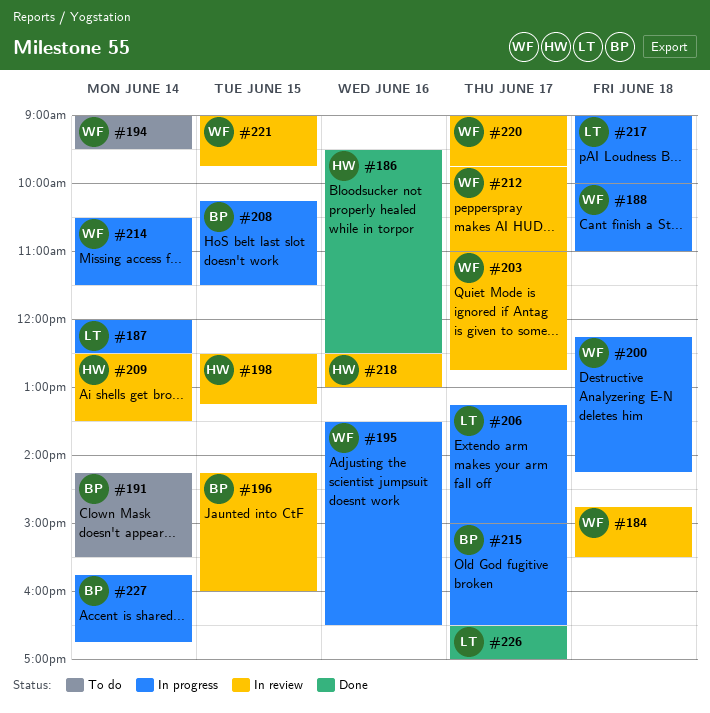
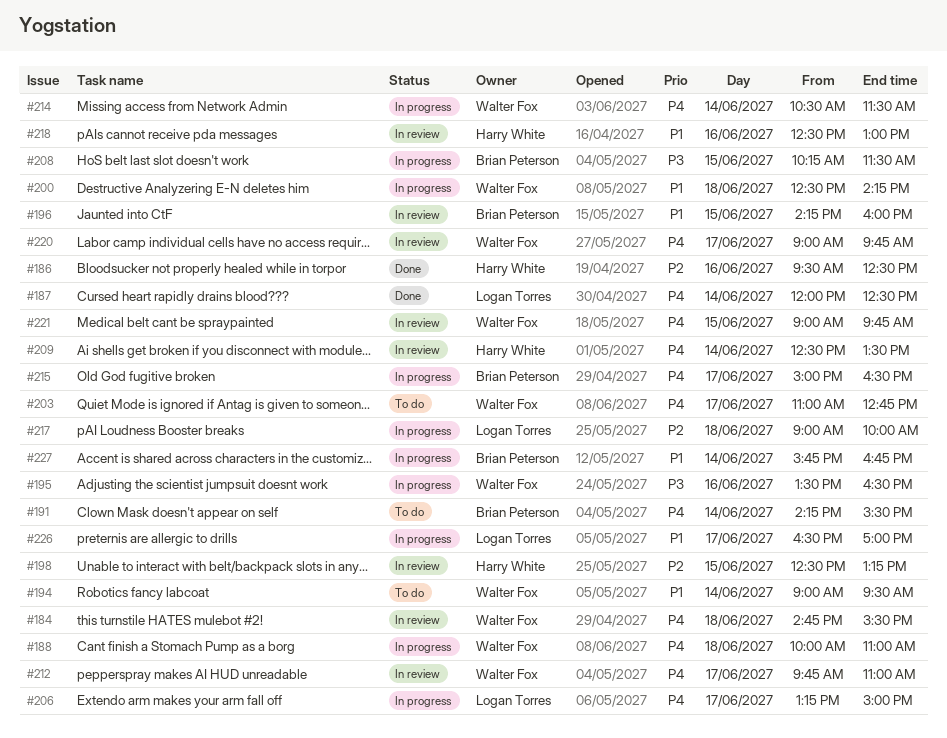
#187, status: In progress -> Done
#200, begins: 12:15 -> 12:30
#203, status: In review -> To do
#226, status: Done -> In progress

